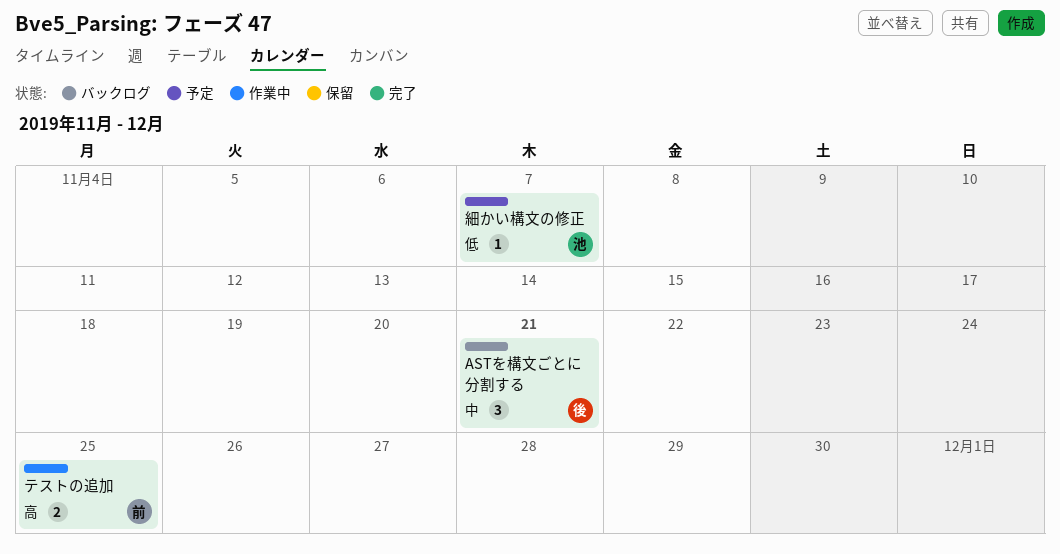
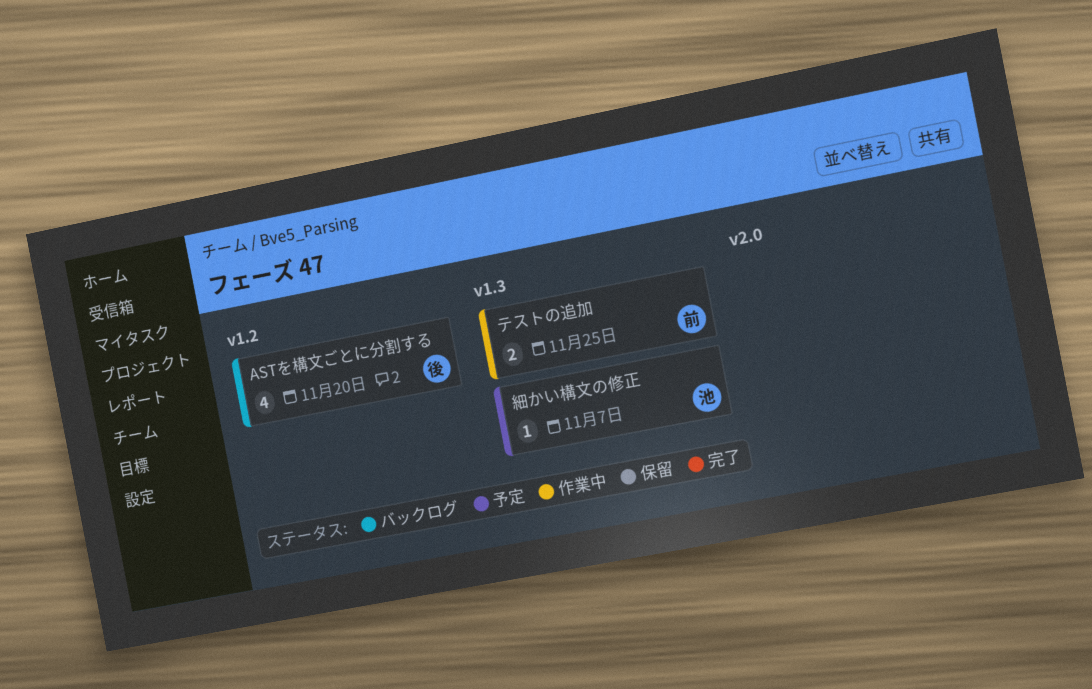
ASTを構文ごとに分割する, estimate: 3 -> 4
ASTを構文ごとに分割する, due: Nov 21 -> Nov 20

